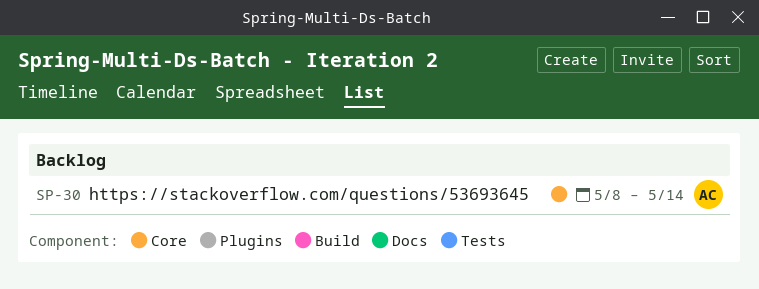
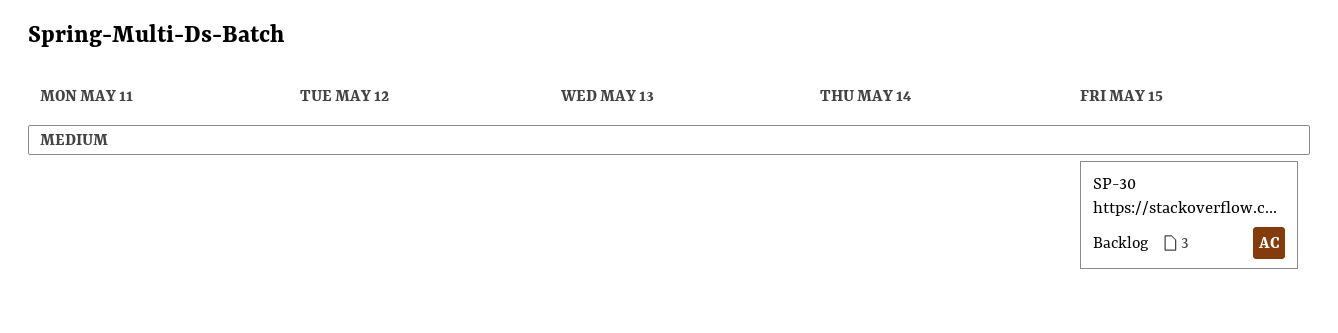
SP-30, due: May 14 -> May 15

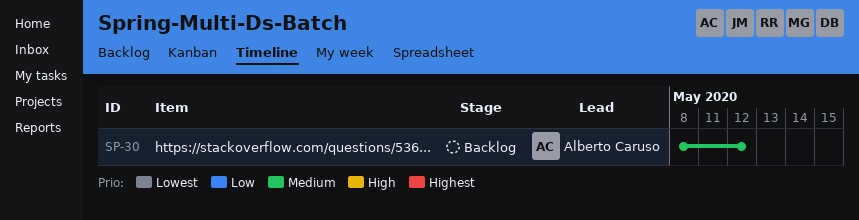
SP-30, due: May 15 -> May 12

